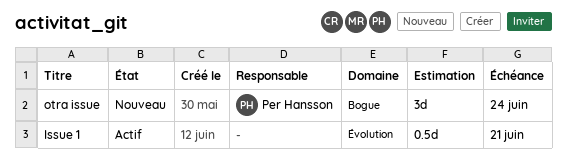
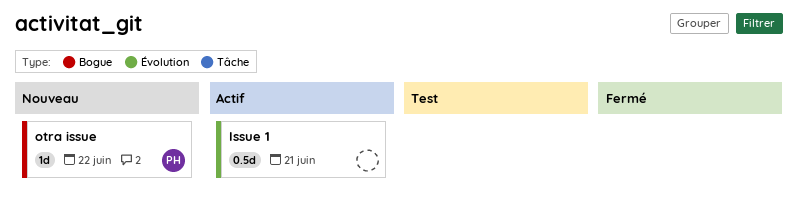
otra issue, estimate: 3d -> 1d
otra issue, due: Jun 24 -> Jun 22

